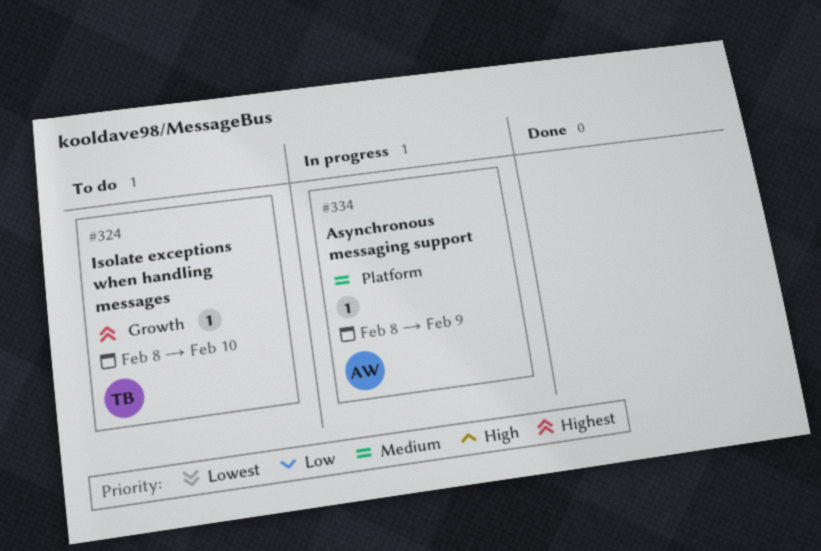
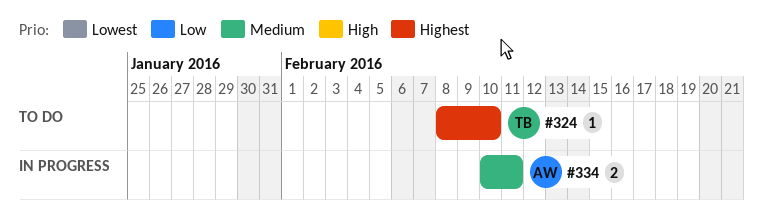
#334, estimate: 1 -> 2
#334, start: Feb 8 -> Feb 10
#334, due: Feb 9 -> Feb 11

